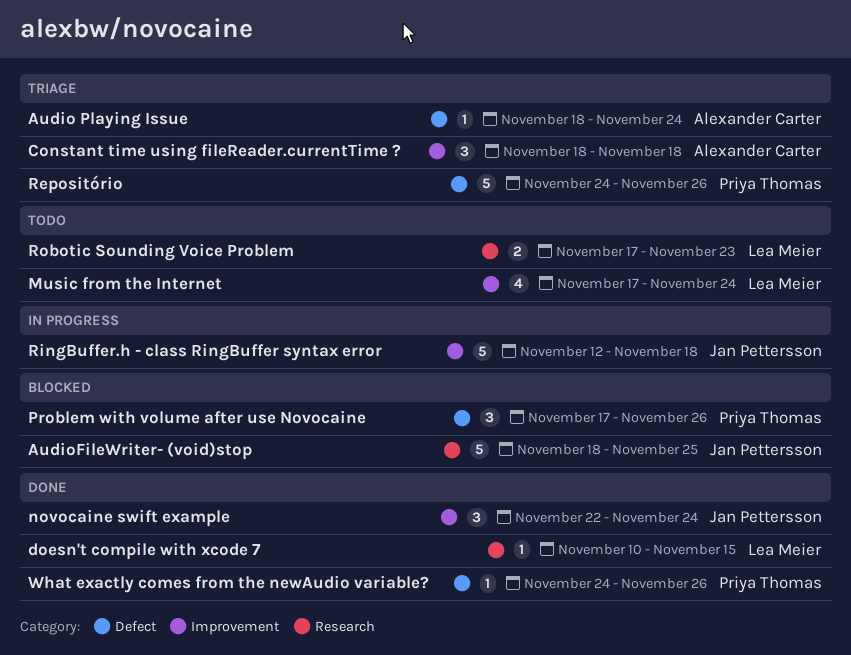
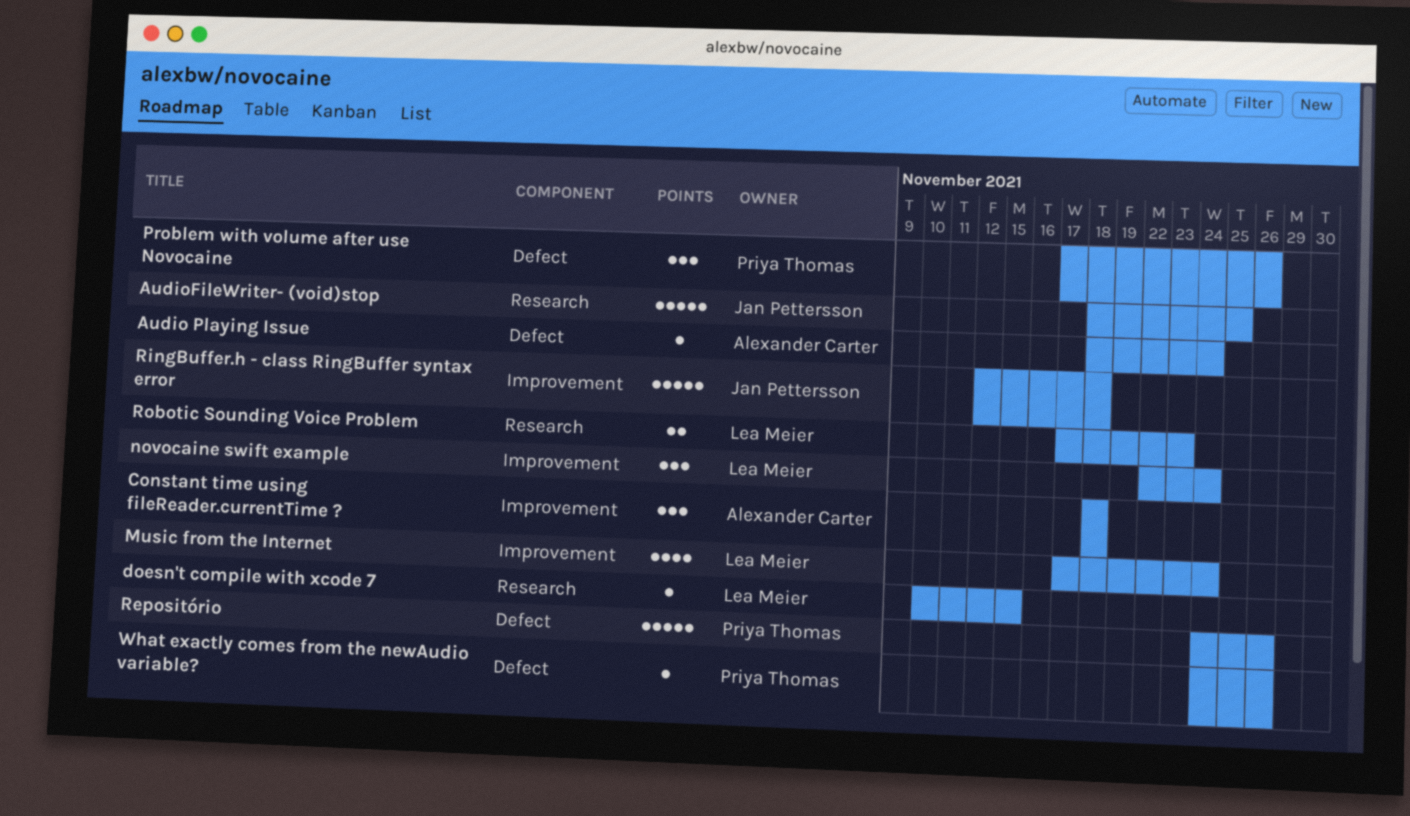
novocaine swift example, owner: Jan Pettersson -> Lea Meier

